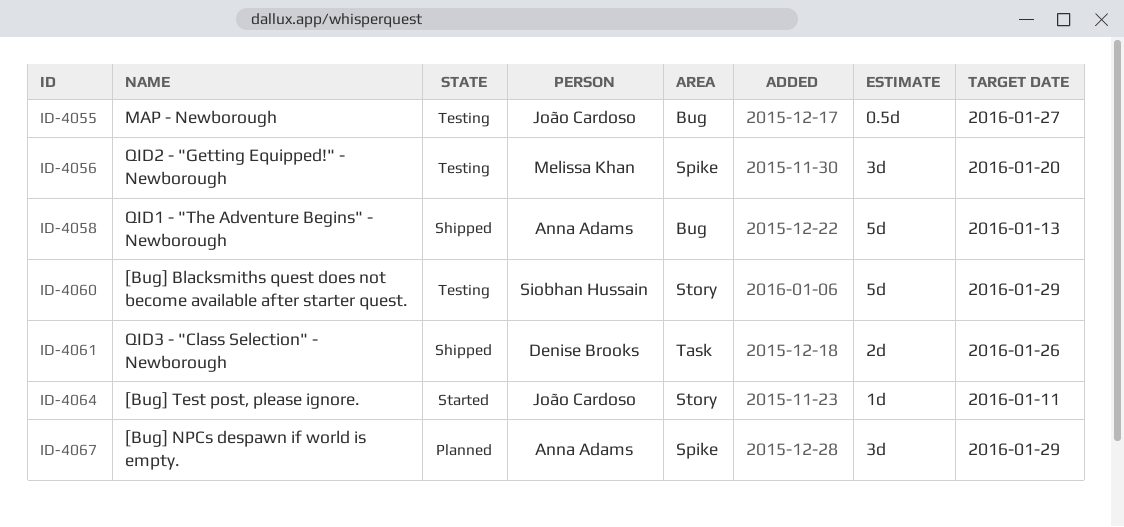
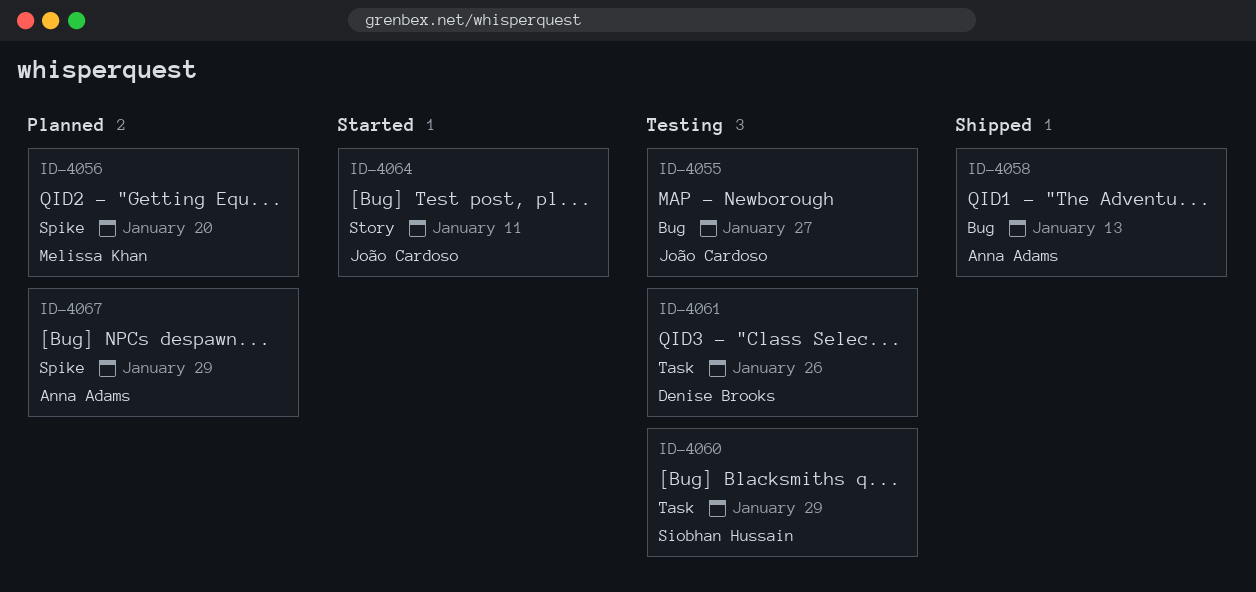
ID-4056, status: Testing -> Planned
ID-4060, label: Story -> Task
ID-4061, status: Shipped -> Testing

